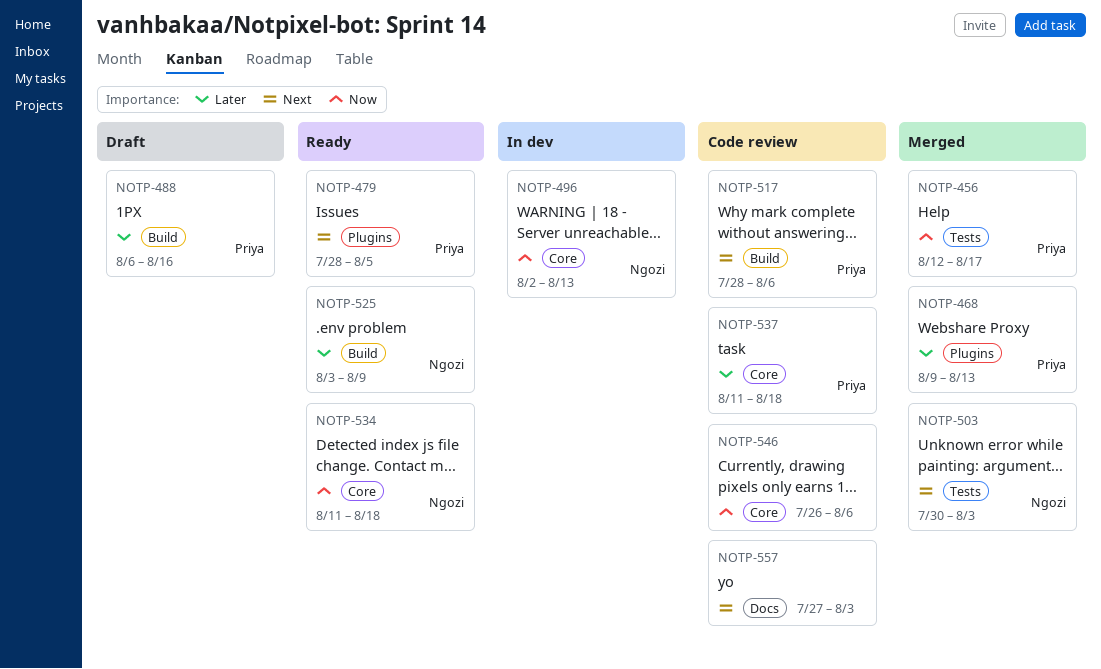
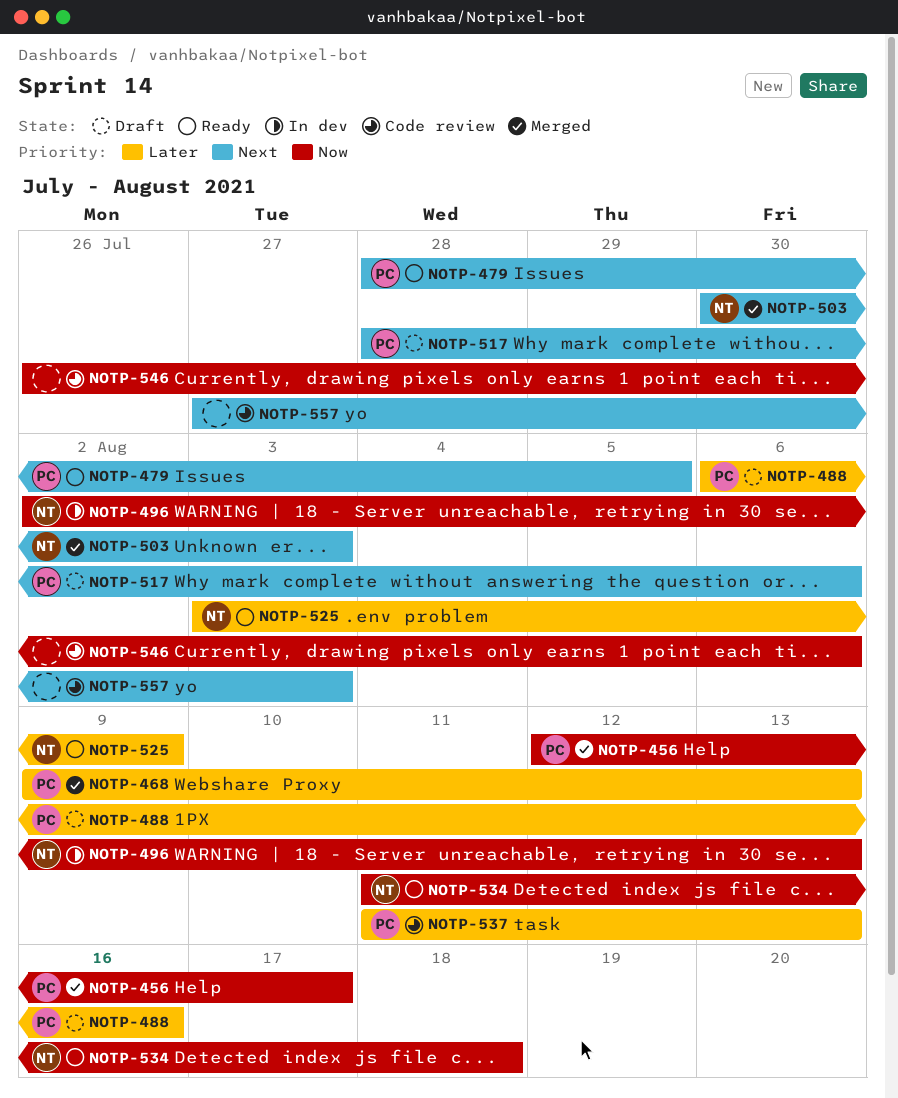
NOTP-517, status: Code review -> Draft
NOTP-537, due: Aug 18 -> Aug 13

